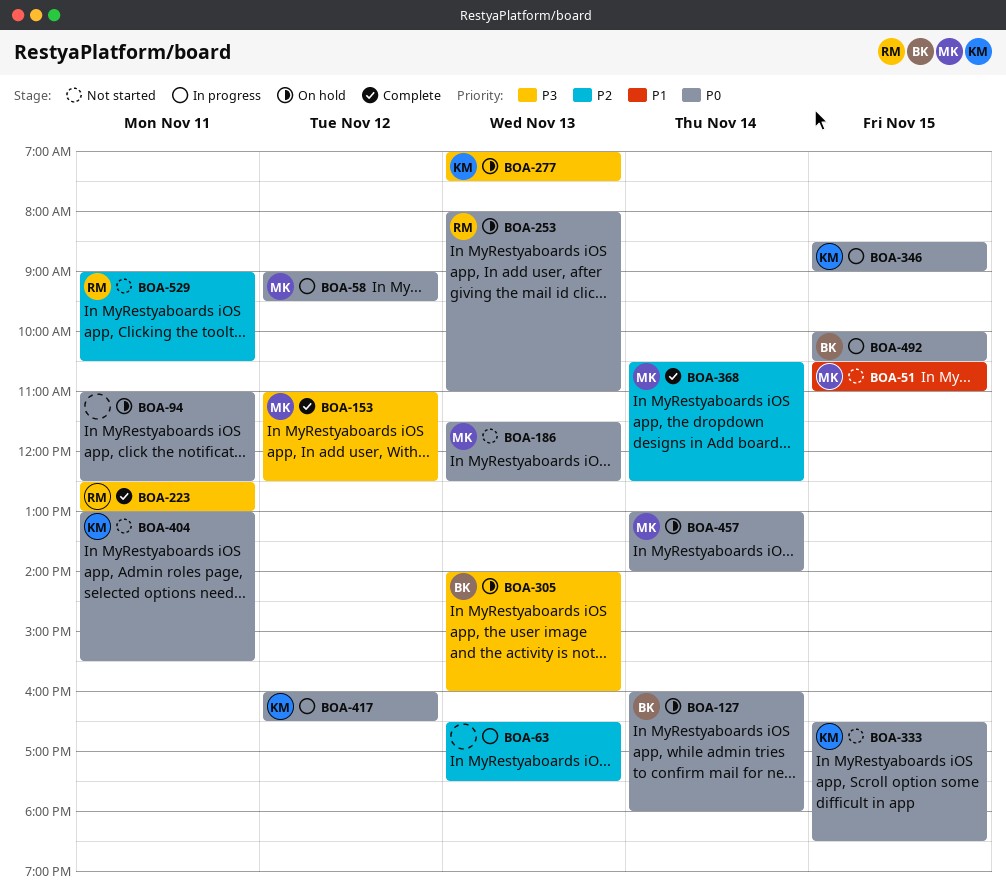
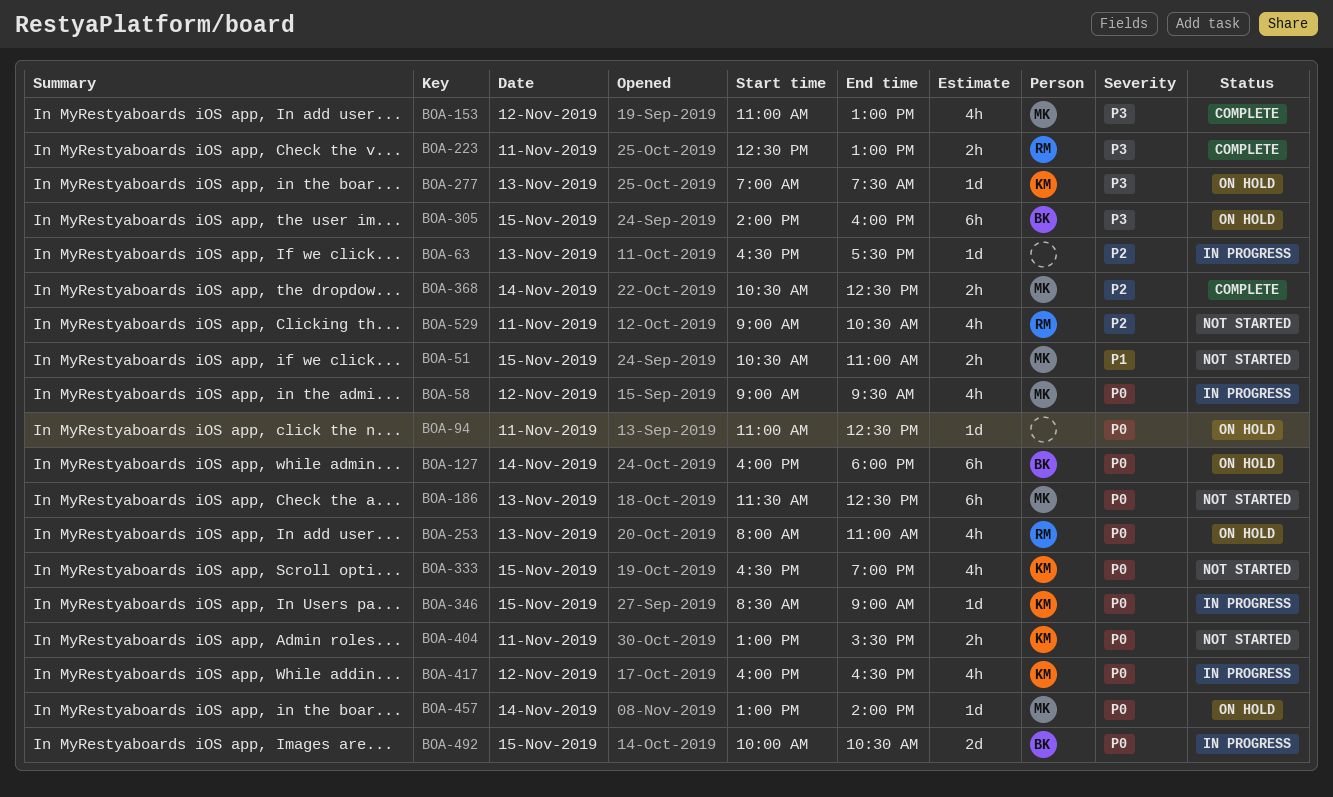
BOA-153, ends: 12:30 -> 13:00
BOA-305, day: Nov 13 -> Nov 15
BOA-333, ends: 18:30 -> 19:00

